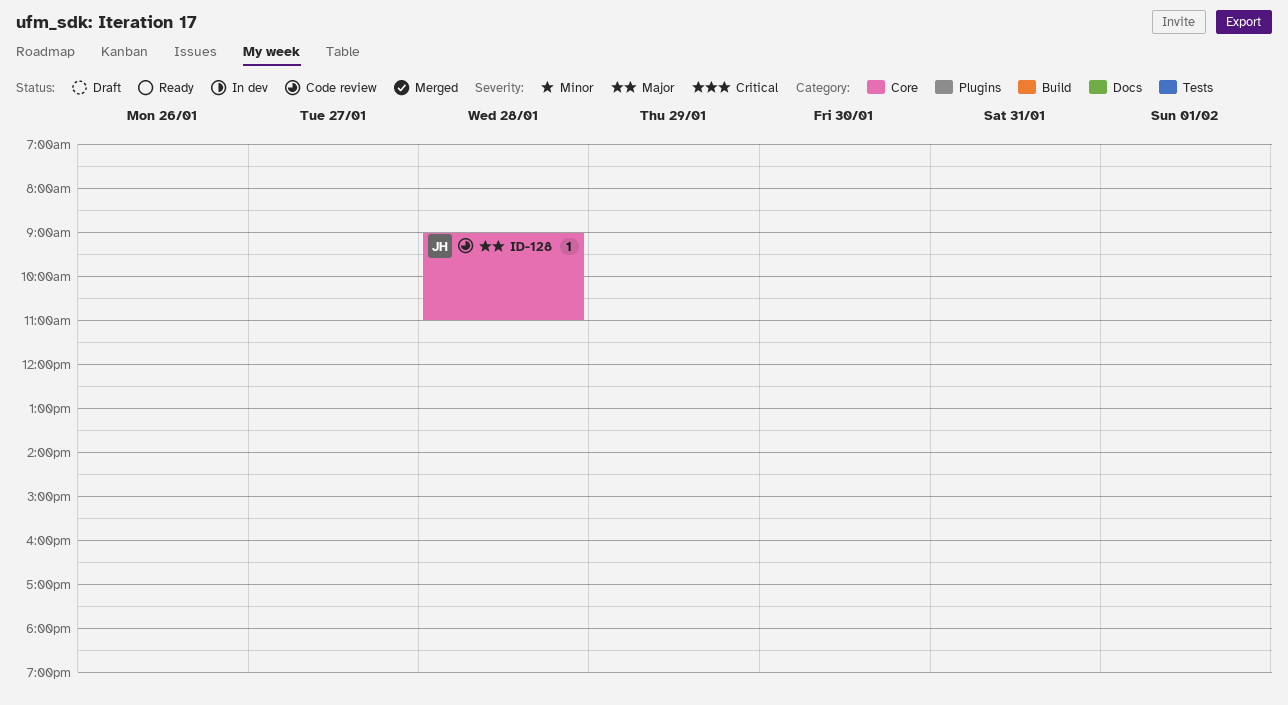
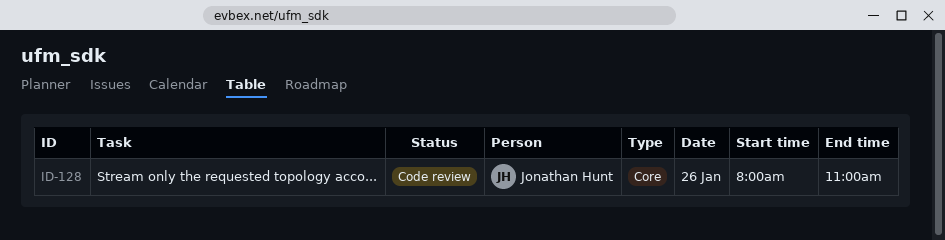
ID-128, day: Jan 28 -> Jan 26
ID-128, begins: 09:00 -> 08:00

